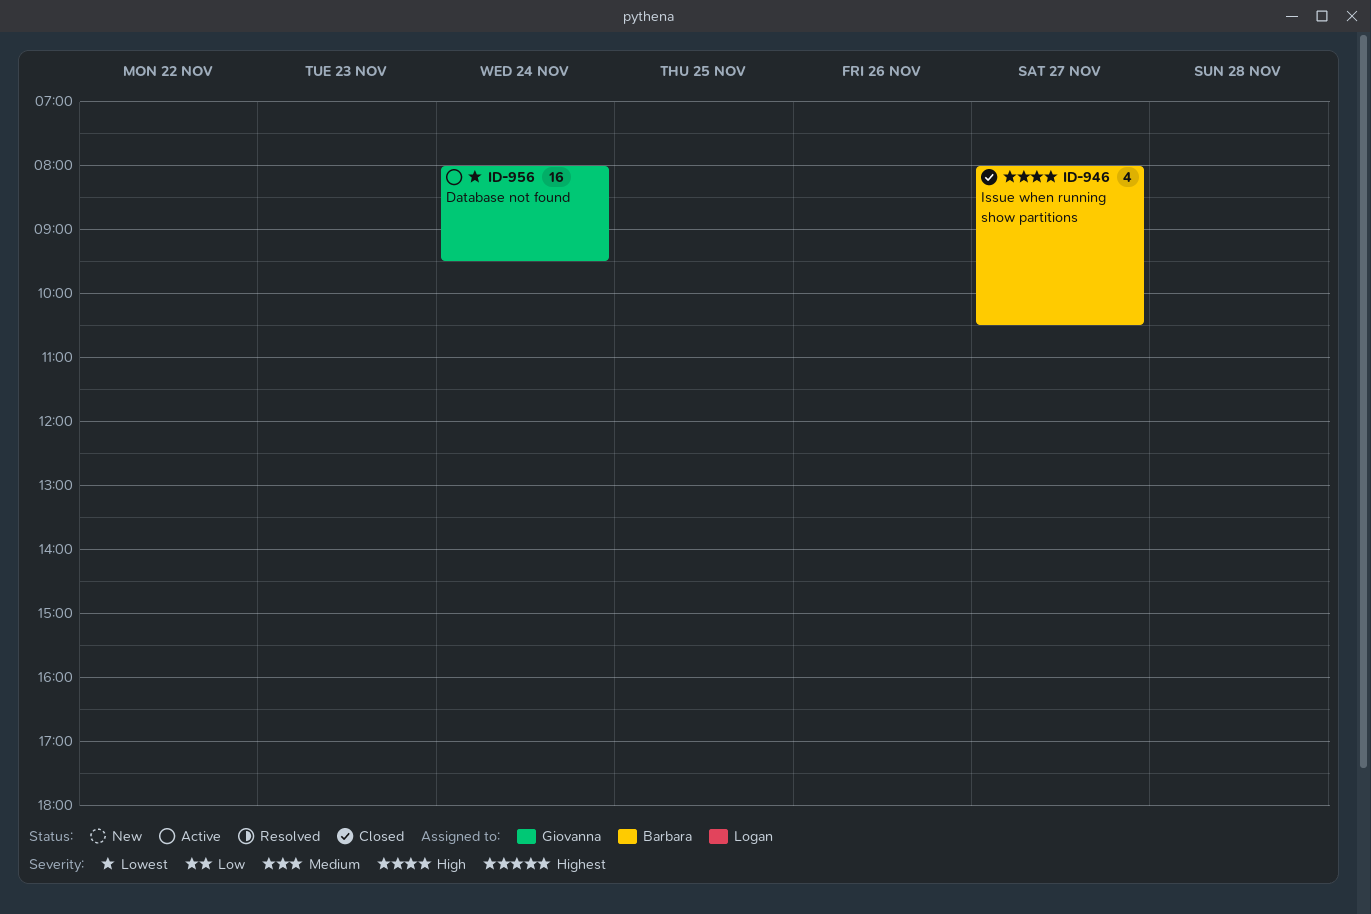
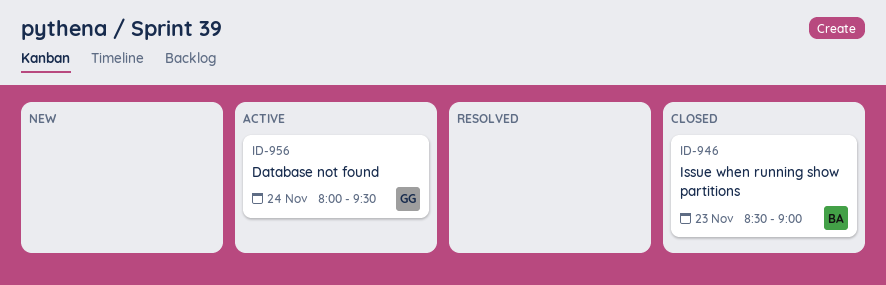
ID-946, day: Nov 27 -> Nov 23
ID-946, begins: 08:00 -> 08:30
ID-946, ends: 10:30 -> 09:00

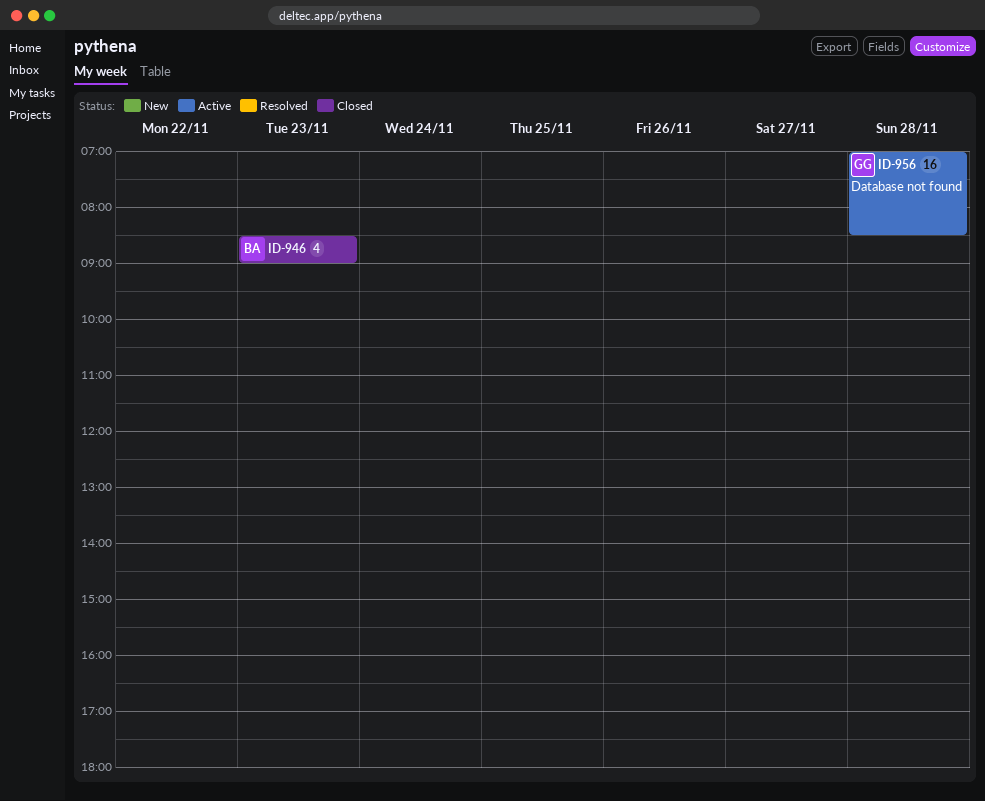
ID-956, day: Nov 24 -> Nov 28
ID-956, begins: 08:00 -> 07:00
ID-956, ends: 09:30 -> 08:30

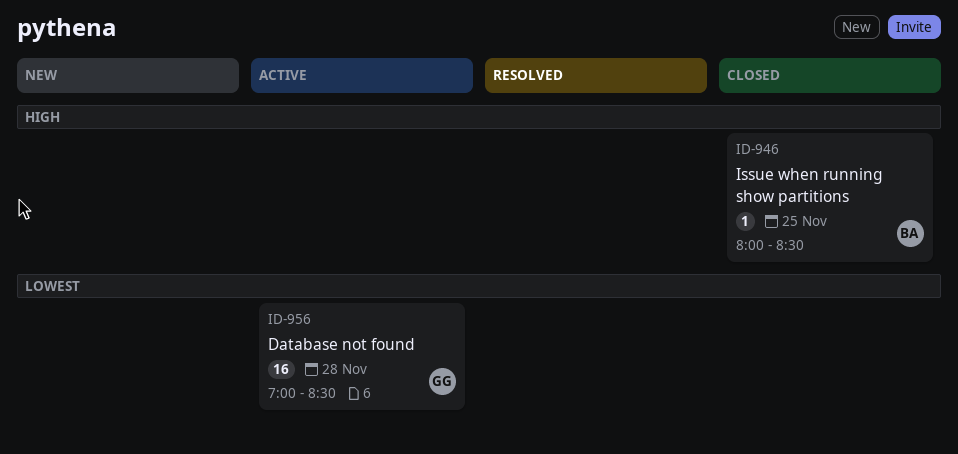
ID-946, estimate: 4 -> 1
ID-946, day: Nov 23 -> Nov 25
ID-946, begins: 08:30 -> 08:00
ID-946, ends: 09:00 -> 08:30

